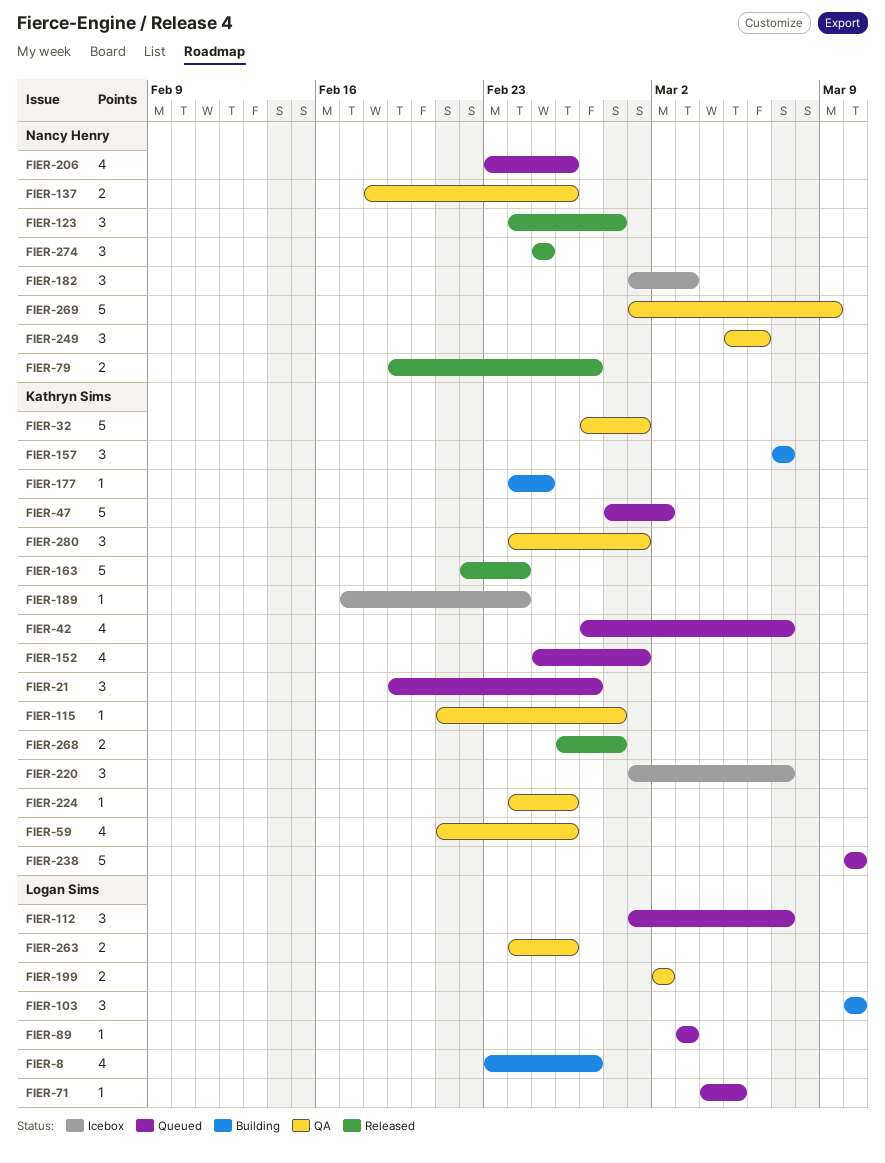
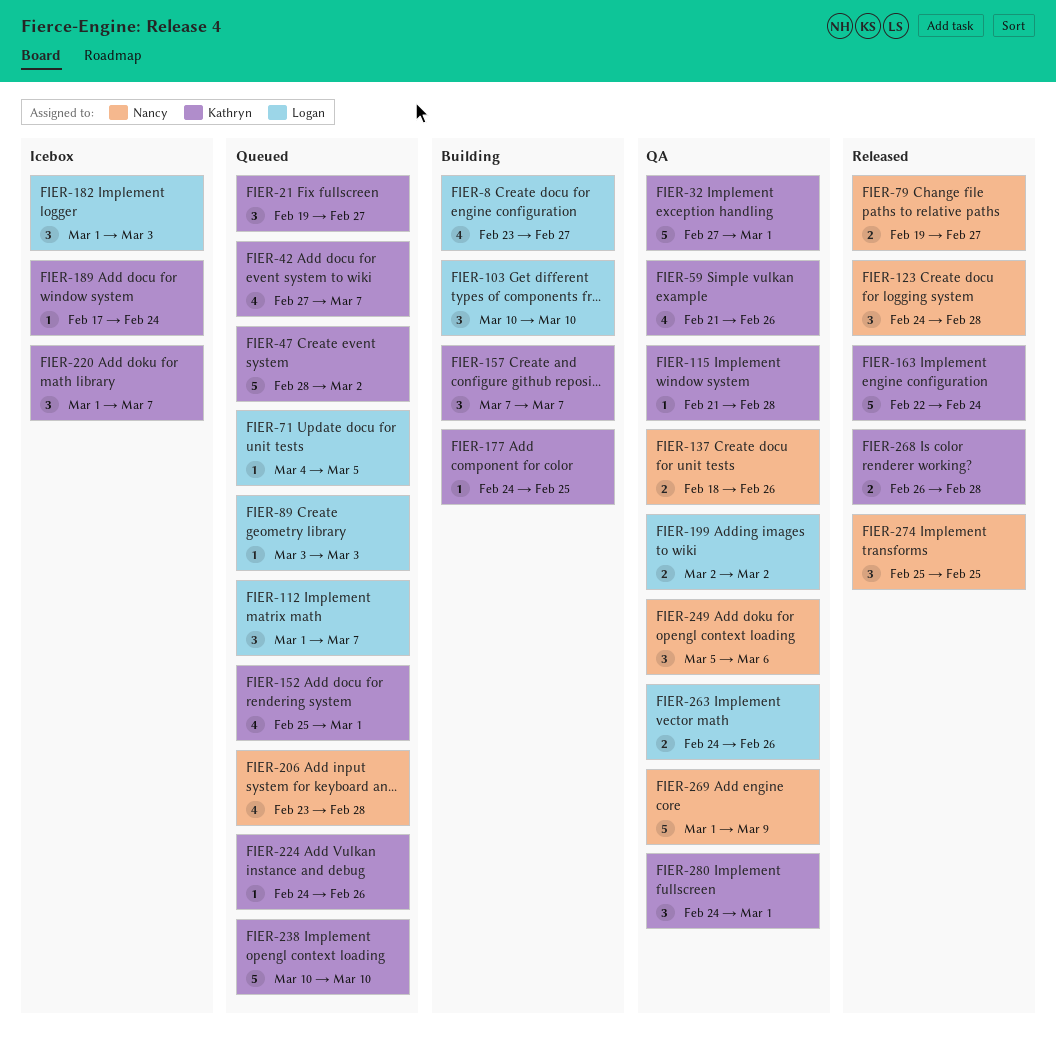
FIER-182, owner: Nancy Henry -> Logan Sims
FIER-206, due: Feb 26 -> Feb 28
FIER-224, status: QA -> Queued

